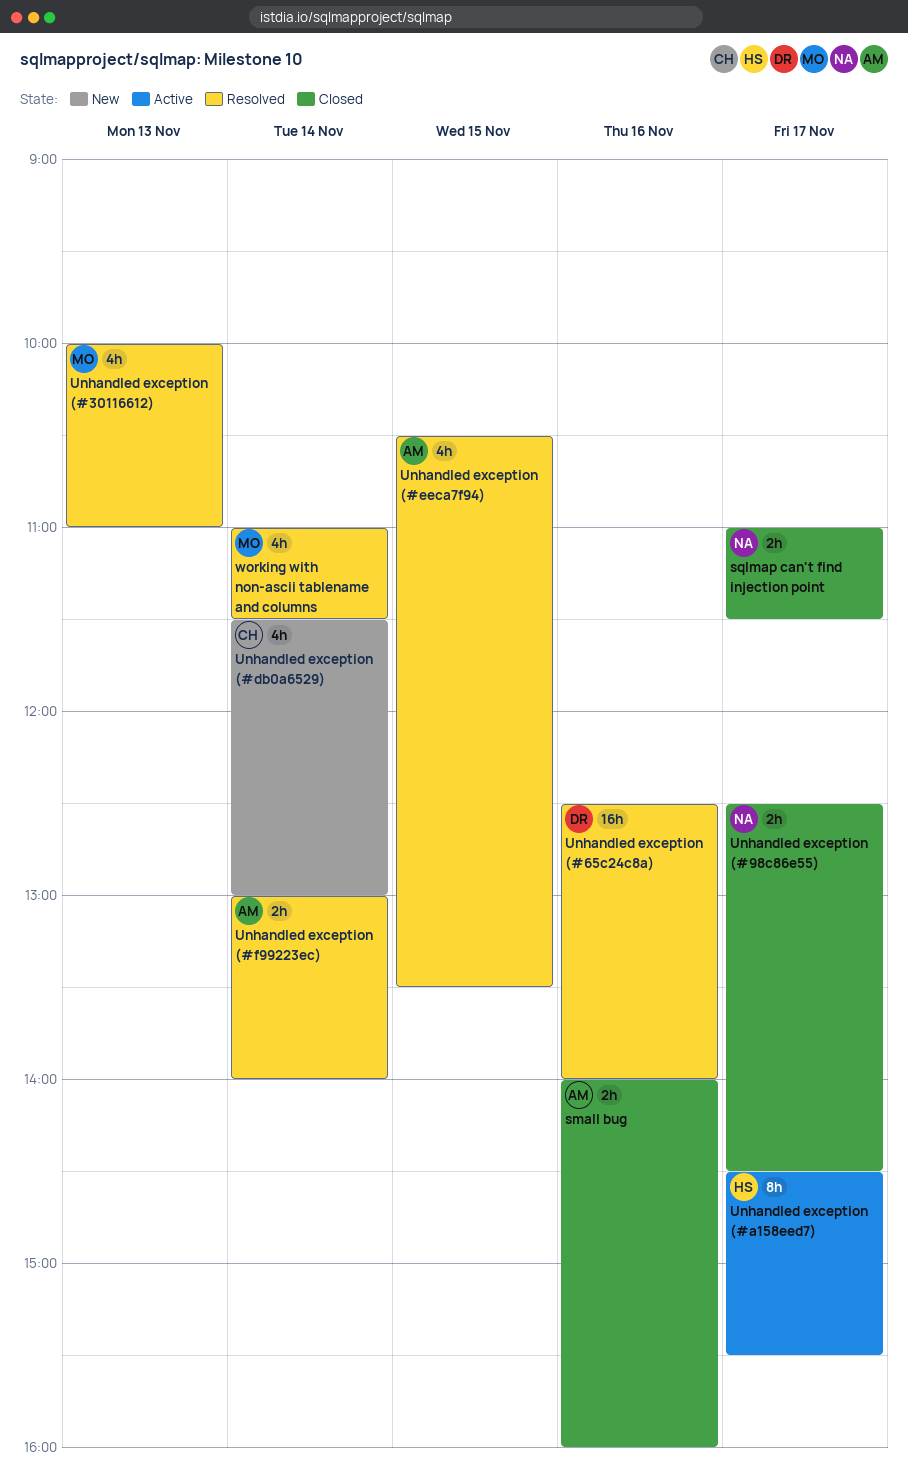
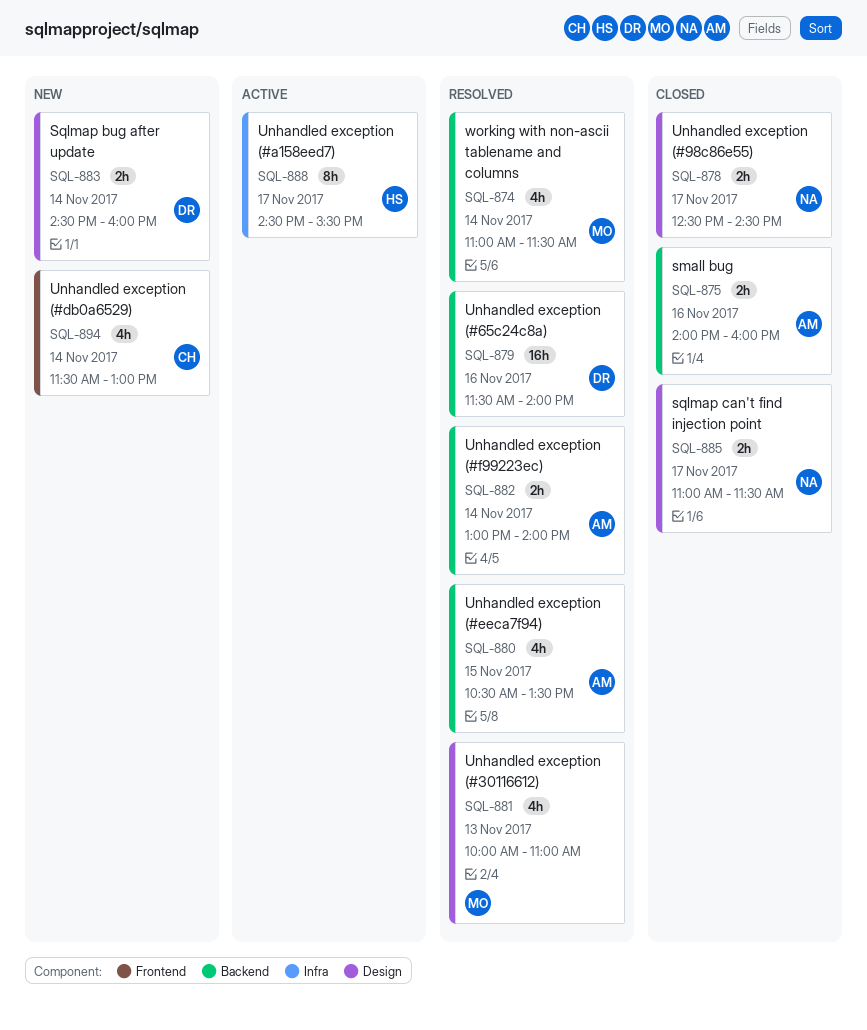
Sqlmap bug after update: none -> present
Unhandled exception (#65c24c8a), begins: 12:30 -> 11:30

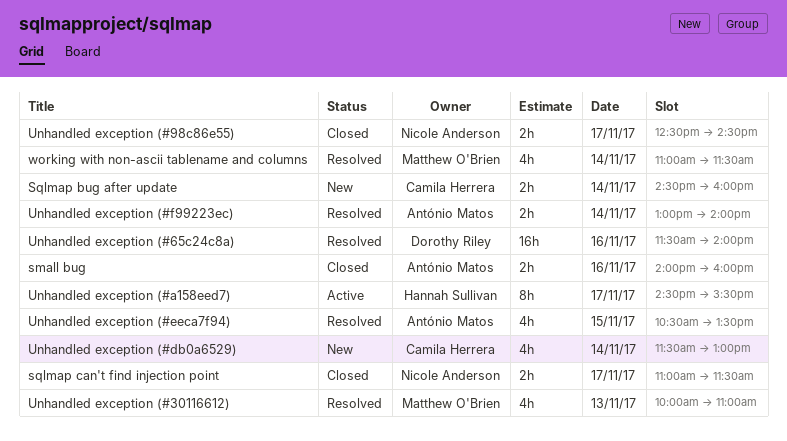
Sqlmap bug after update, owner: Dorothy Riley -> Camila Herrera

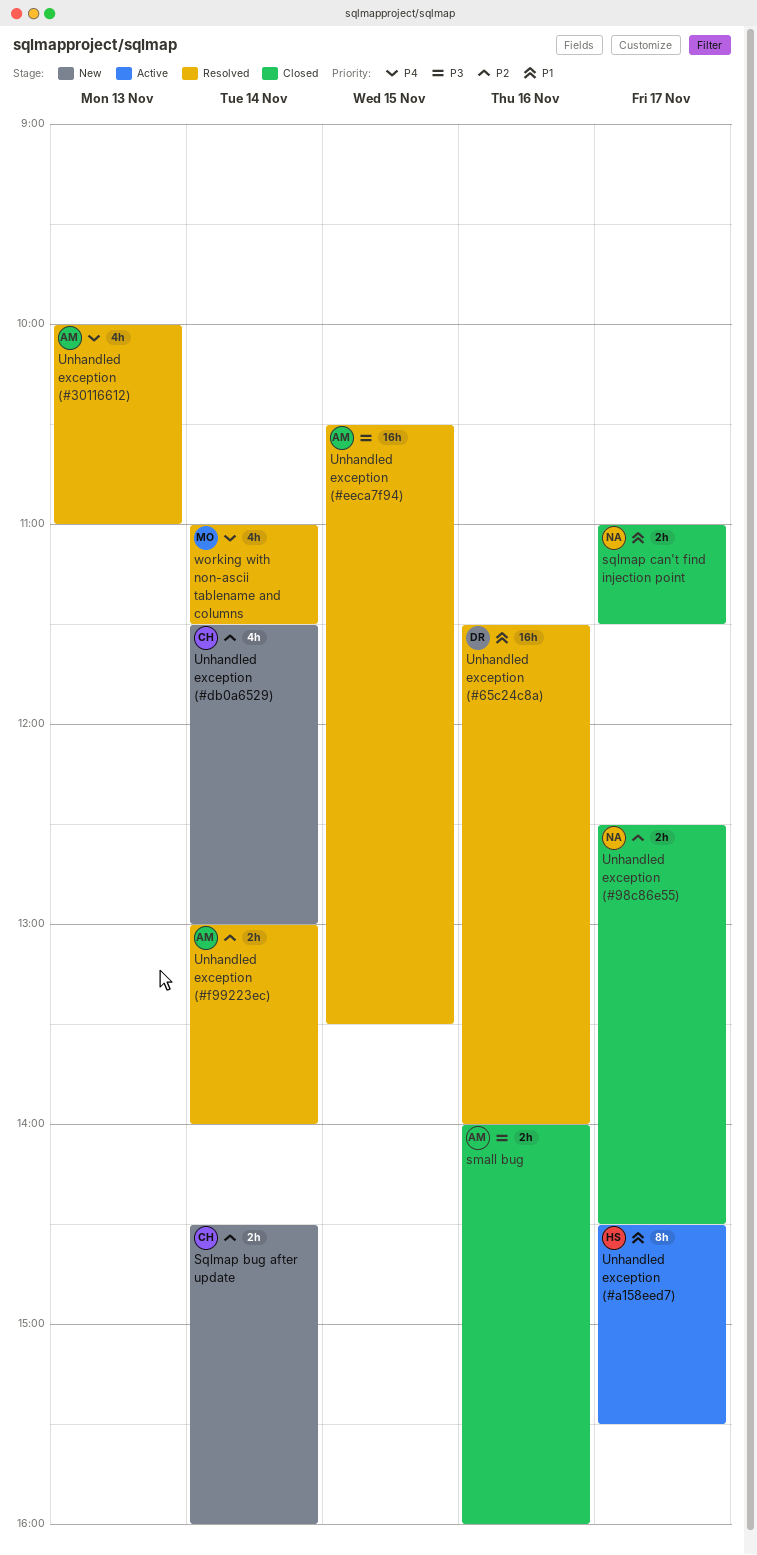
Unhandled exception (#30116612), owner: Matthew O'Brien -> António Matos
Unhandled exception (#eeca7f94), estimate: 4h -> 16h

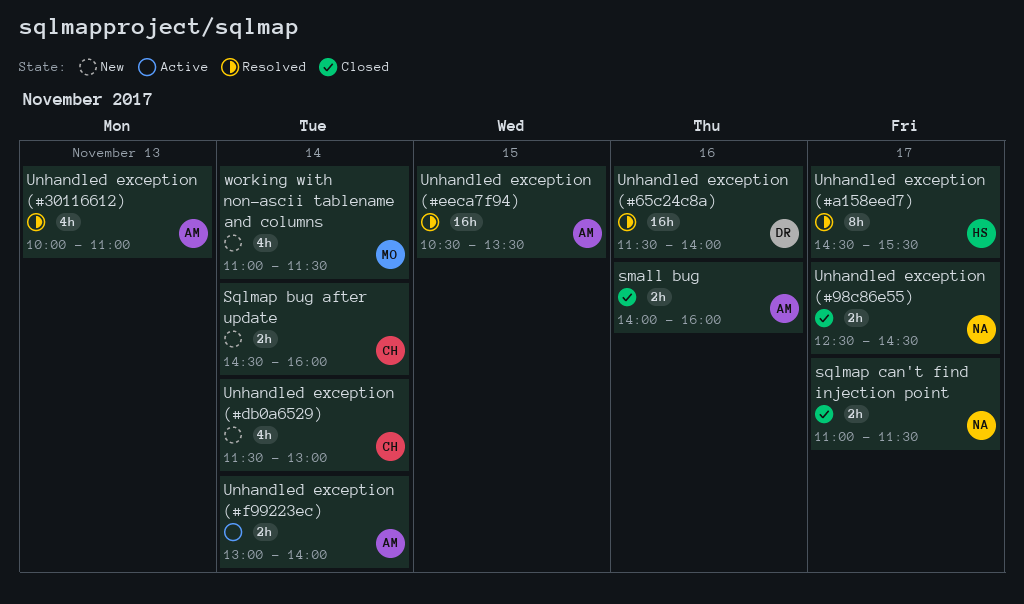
Unhandled exception (#a158eed7), status: Active -> Resolved
Unhandled exception (#f99223ec), status: Resolved -> Active
working with non-ascii tablename and columns, status: Resolved -> New

